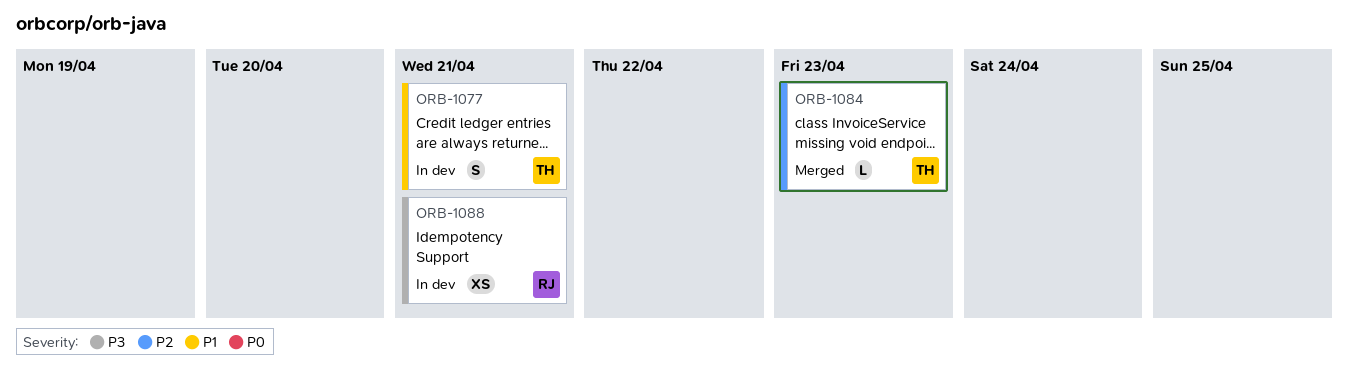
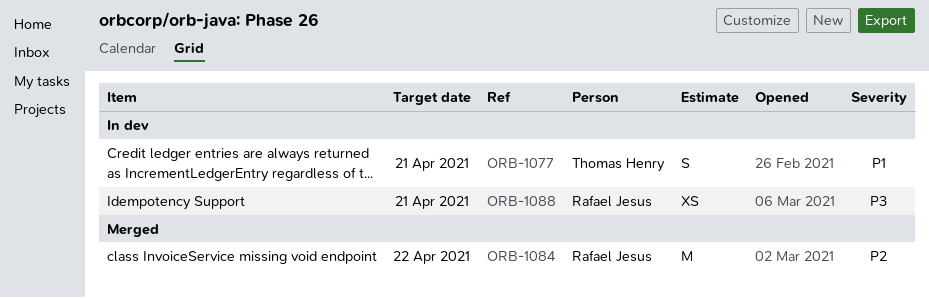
ORB-1084, owner: Thomas Henry -> Rafael Jesus
ORB-1084, estimate: L -> M
ORB-1084, due: Apr 23 -> Apr 22

